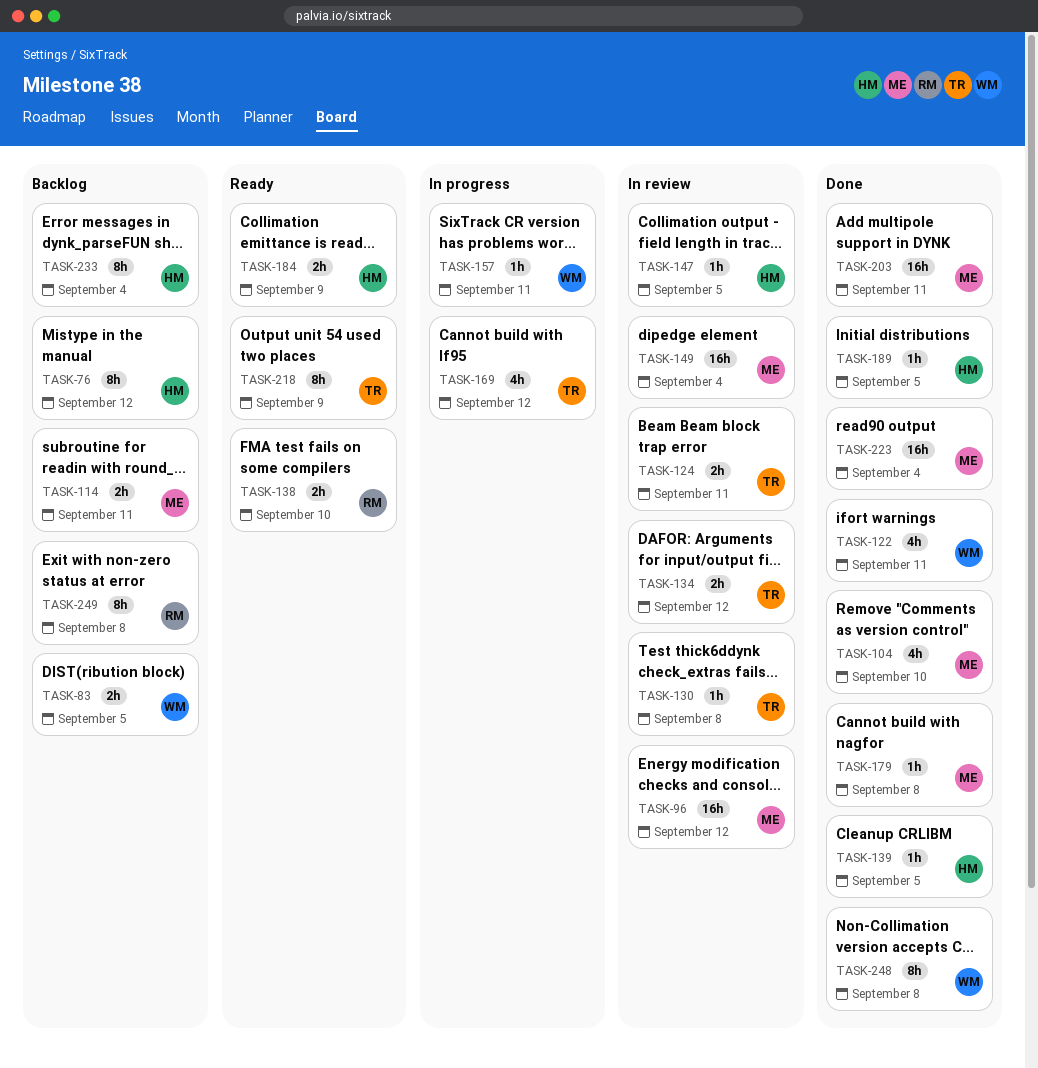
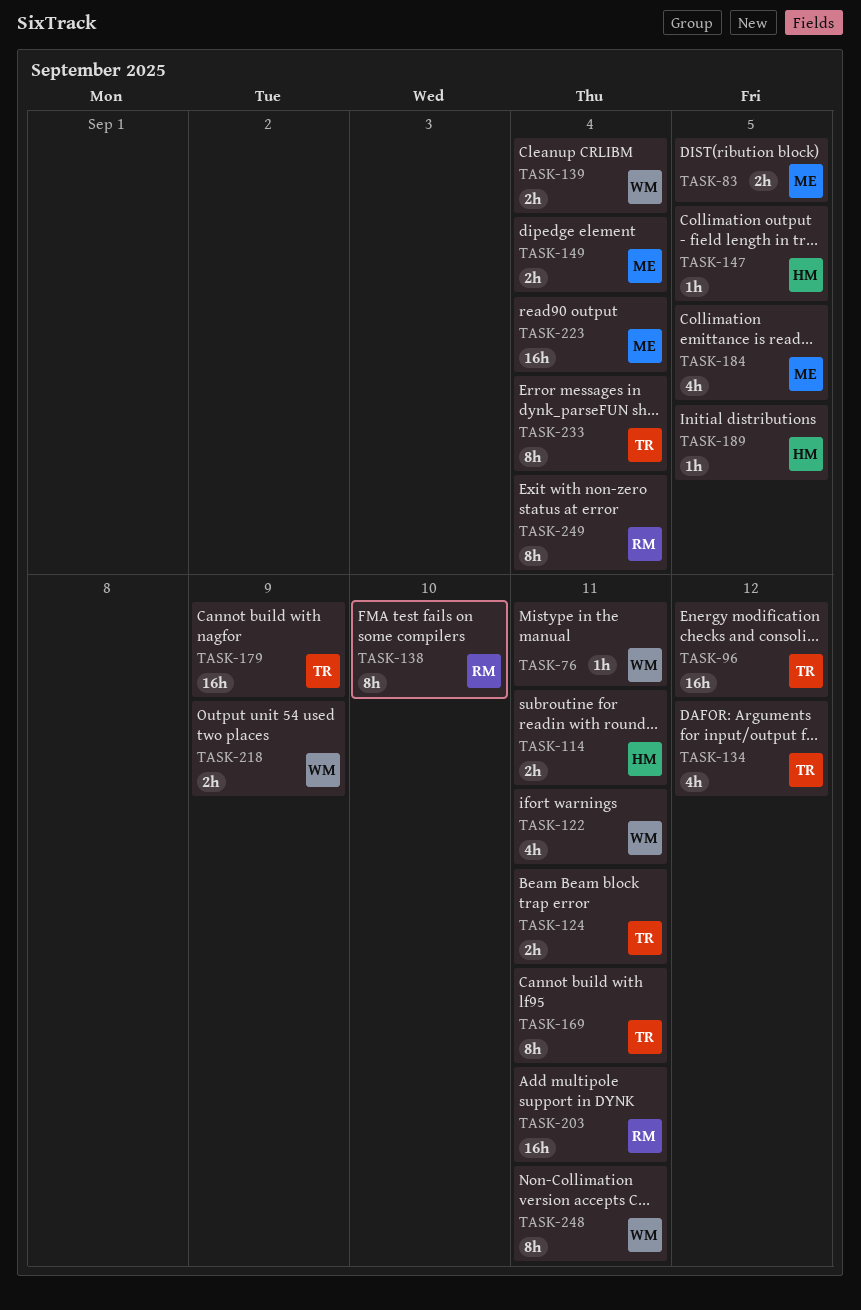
TASK-76, owner: HM -> WM
TASK-76, estimate: 8h -> 1h
TASK-76, due: Sep 12 -> Sep 11
TASK-83, owner: WM -> ME
TASK-96, owner: ME -> TR
TASK-104: present -> none
TASK-114, owner: ME -> HM
TASK-130: present -> none
TASK-134, estimate: 2h -> 4h
TASK-138, estimate: 2h -> 8h
TASK-139, owner: HM -> WM
TASK-139, estimate: 1h -> 2h
TASK-139, due: Sep 5 -> Sep 4
TASK-149, estimate: 16h -> 2h
TASK-157: present -> none
TASK-169, estimate: 4h -> 8h
TASK-169, due: Sep 12 -> Sep 11
TASK-179, owner: ME -> TR
TASK-179, estimate: 1h -> 16h
TASK-179, due: Sep 8 -> Sep 9
TASK-184, owner: HM -> ME
TASK-184, estimate: 2h -> 4h
TASK-184, due: Sep 9 -> Sep 5
TASK-203, owner: ME -> RM
TASK-218, owner: TR -> WM
TASK-218, estimate: 8h -> 2h
TASK-233, owner: HM -> TR
TASK-248, due: Sep 8 -> Sep 11
TASK-249, due: Sep 8 -> Sep 4

